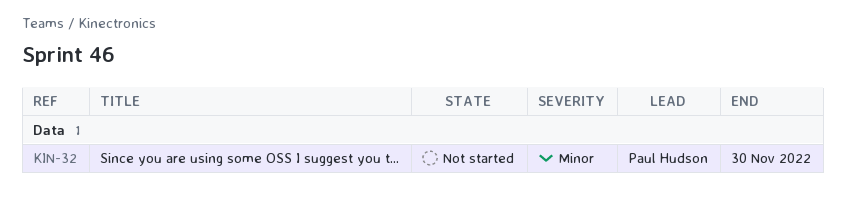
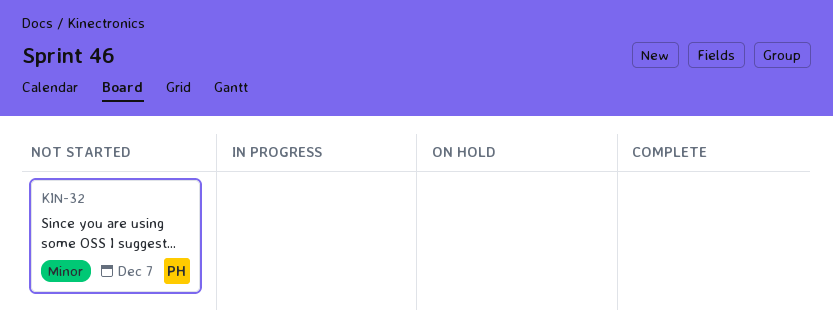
KIN-32, due: Nov 30 -> Dec 7

